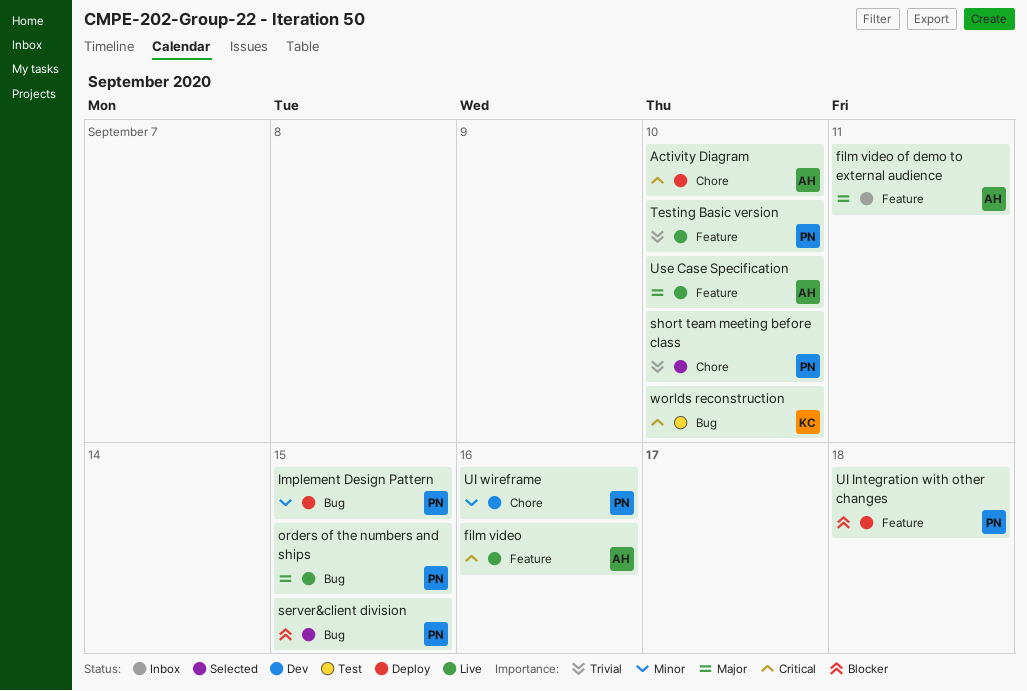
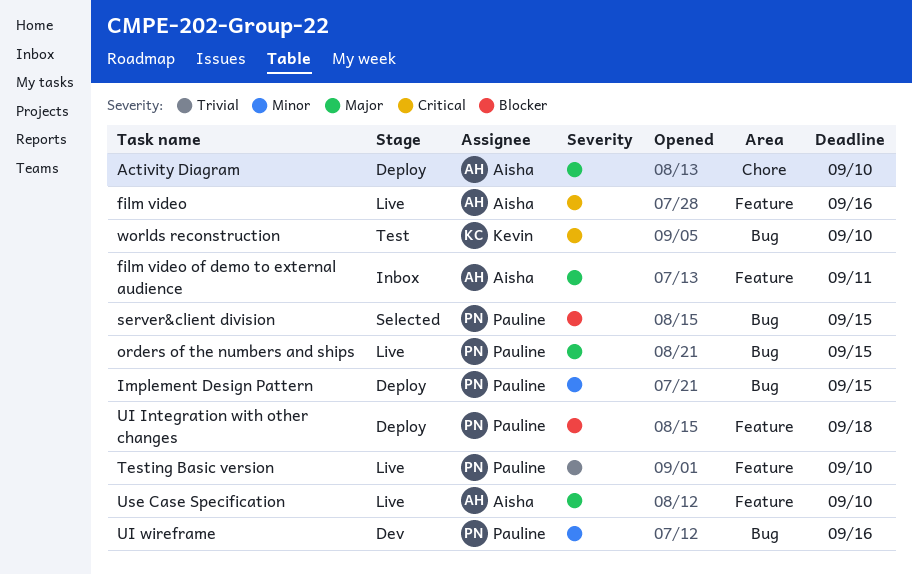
Activity Diagram, priority: Critical -> Major
short team meeting before class: present -> none
UI wireframe, label: Chore -> Bug

